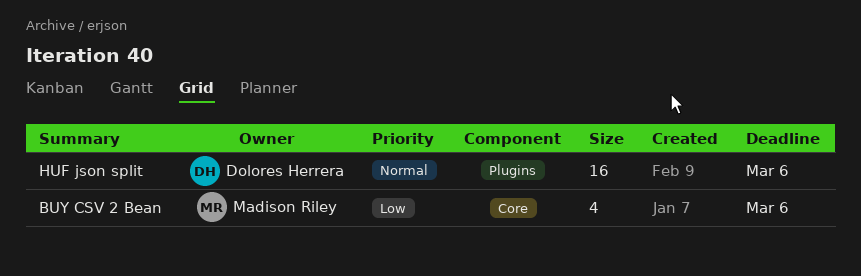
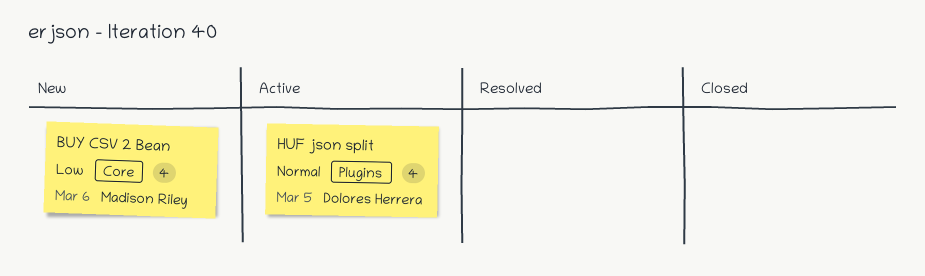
HUF json split, estimate: 16 -> 4
HUF json split, due: Mar 6 -> Mar 5

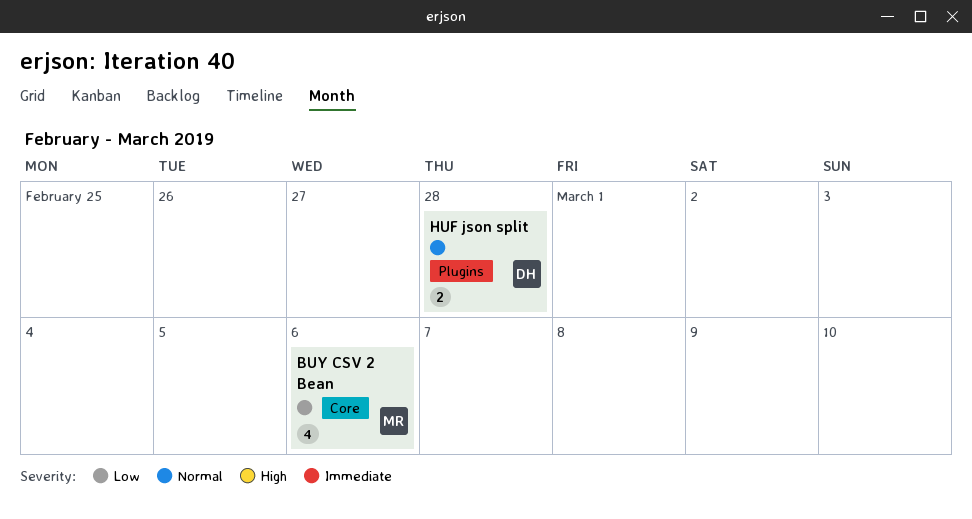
HUF json split, estimate: 4 -> 2
HUF json split, due: Mar 5 -> Feb 28

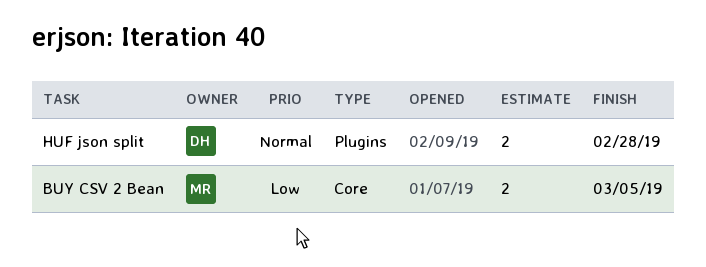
BUY CSV 2 Bean, estimate: 4 -> 2
BUY CSV 2 Bean, due: Mar 6 -> Mar 5

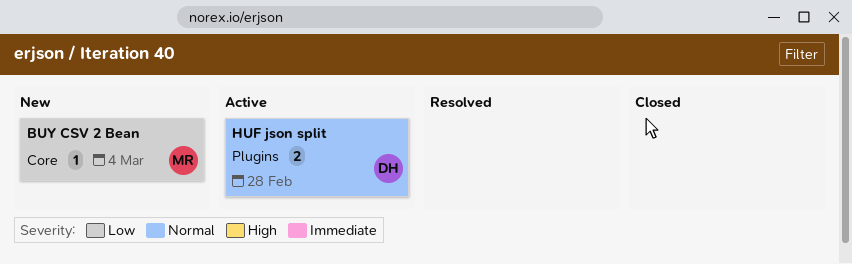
BUY CSV 2 Bean, estimate: 2 -> 1
BUY CSV 2 Bean, due: Mar 5 -> Mar 4

